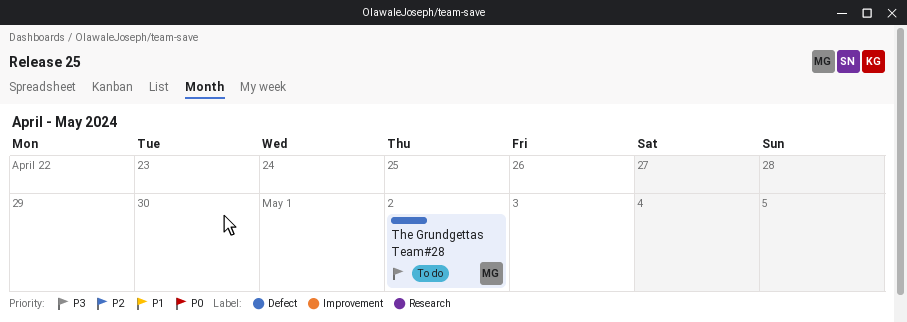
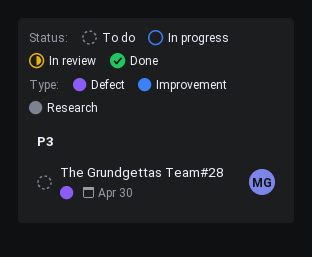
The Grundgettas Team#28, due: May 2 -> Apr 30

